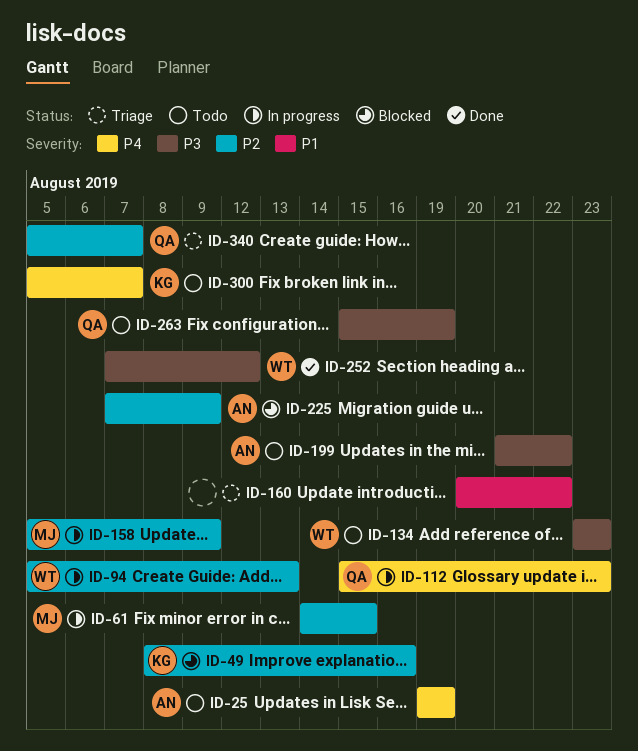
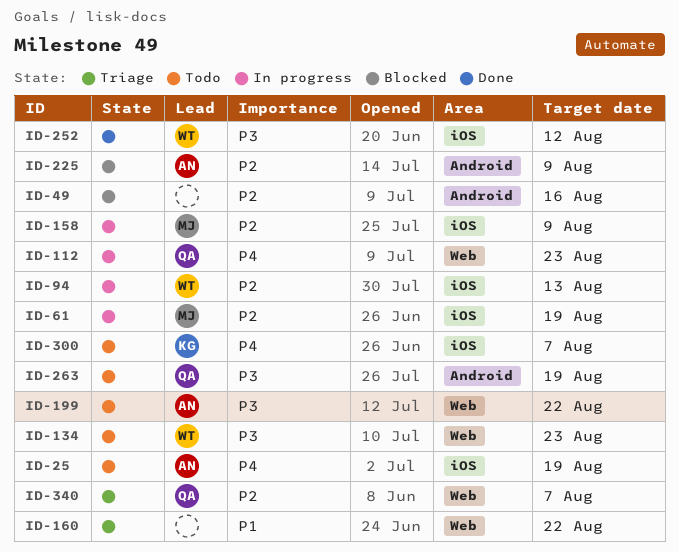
ID-49, owner: KG -> none
ID-61, due: Aug 15 -> Aug 19

